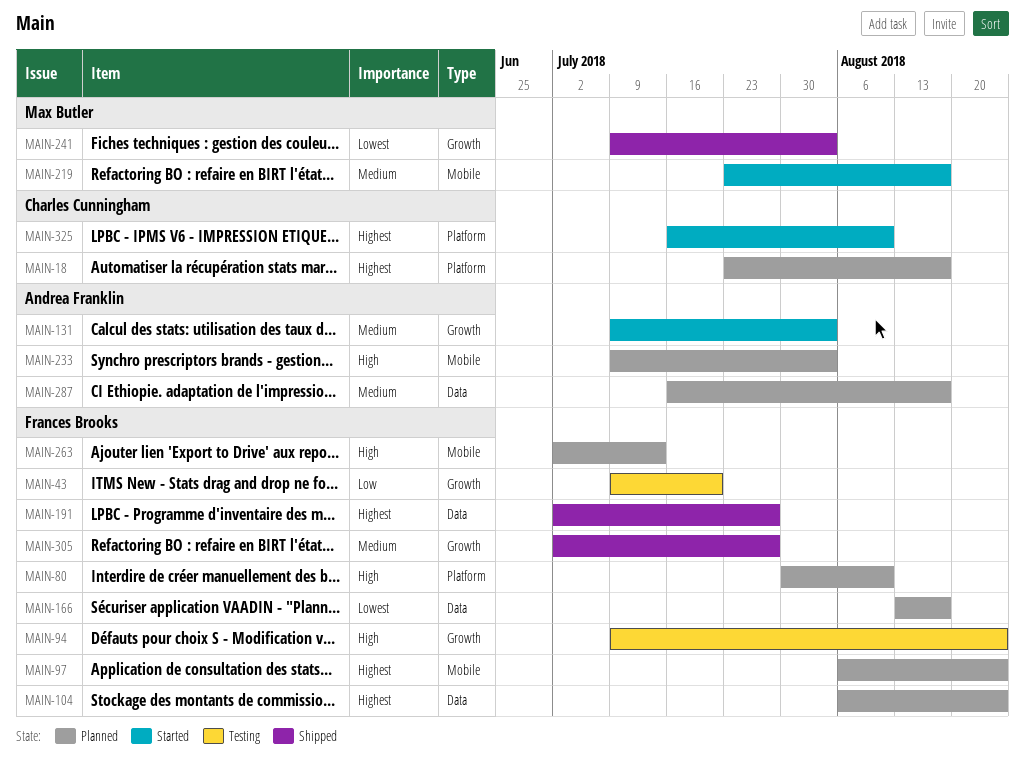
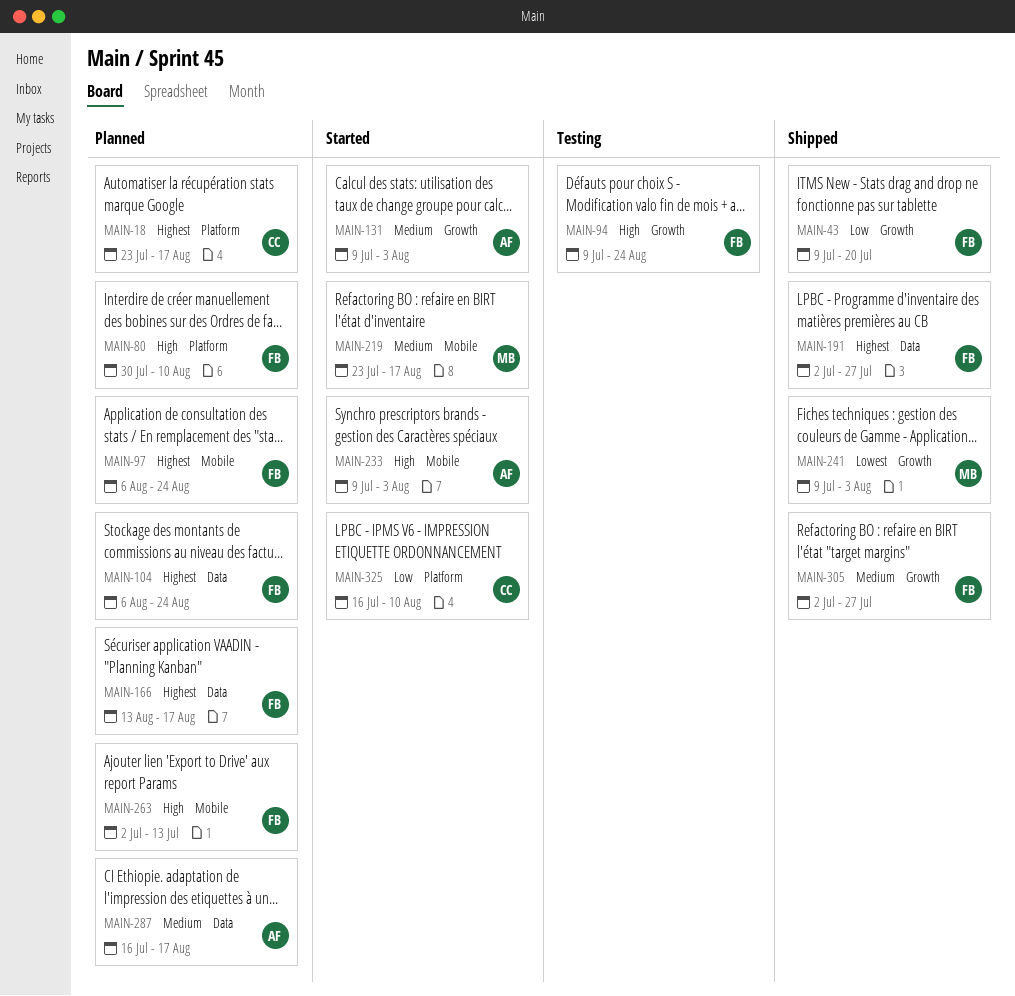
MAIN-43, status: Testing -> Shipped
MAIN-166, priority: Lowest -> Highest
MAIN-233, status: Planned -> Started
MAIN-325, priority: Highest -> Low

